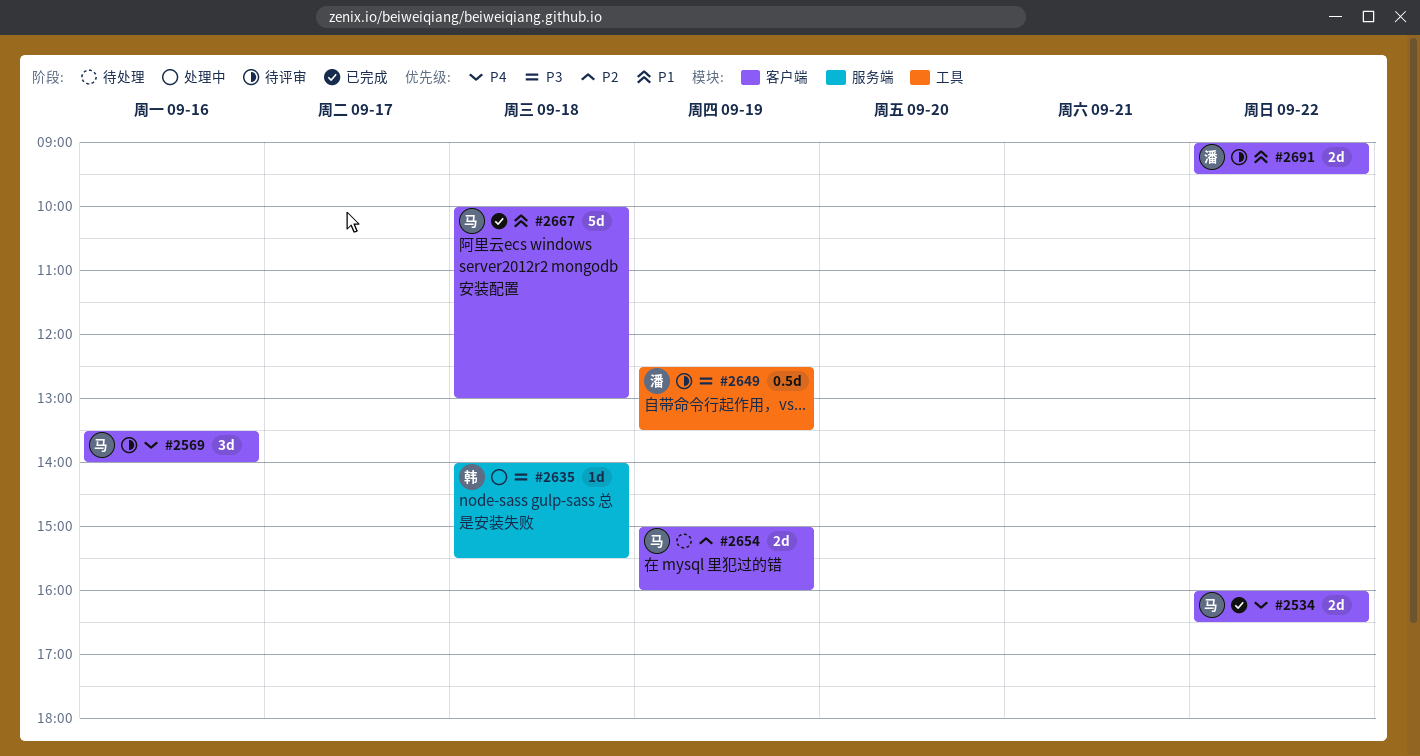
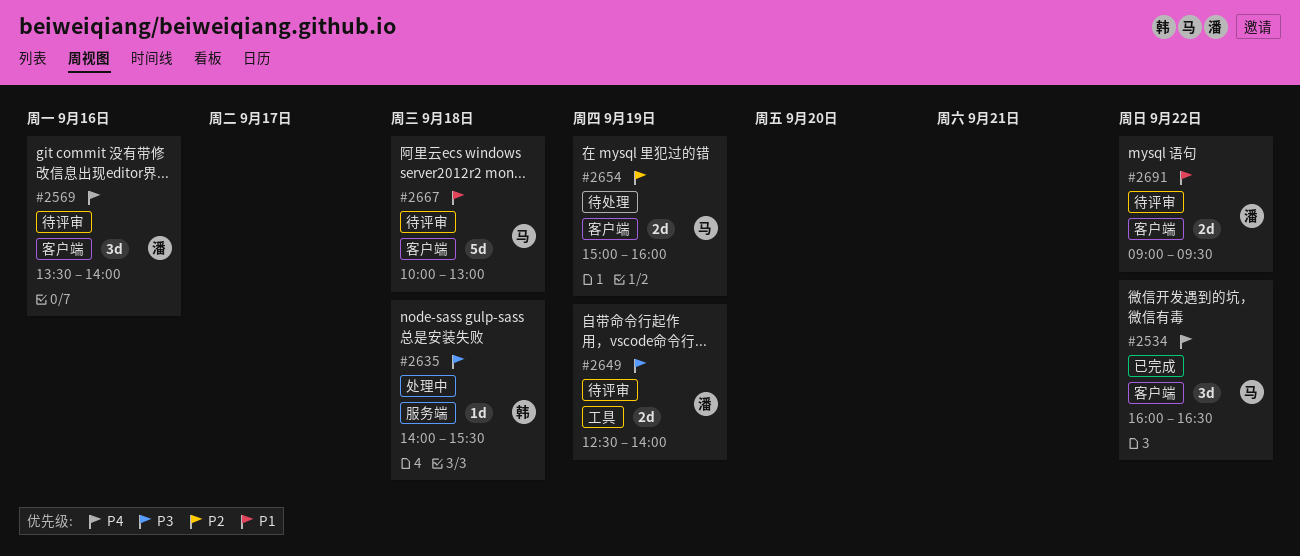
#2534, estimate: 2d -> 3d
#2569, owner: 马 -> 潘
#2649, estimate: 0.5d -> 2d
#2649, ends: 13:30 -> 14:00
#2667, status: 已完成 -> 待评审

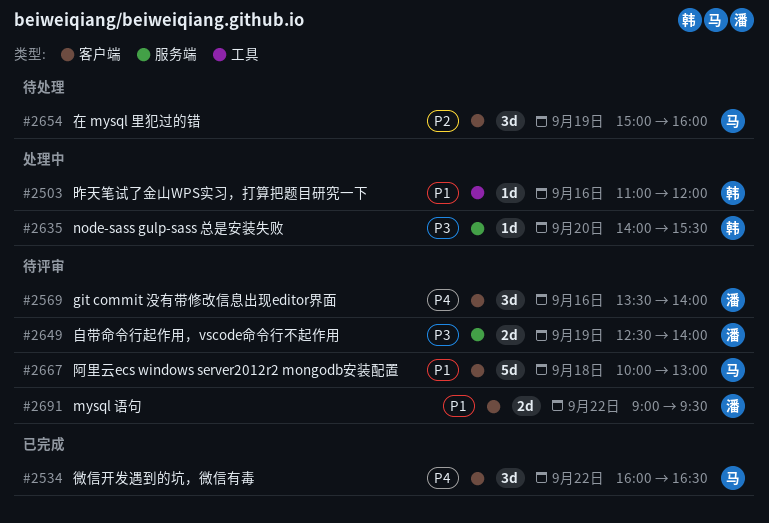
#2503: none -> present
#2635, day: Sep 18 -> Sep 20
#2649, label: 工具 -> 服务端
#2654, estimate: 2d -> 3d

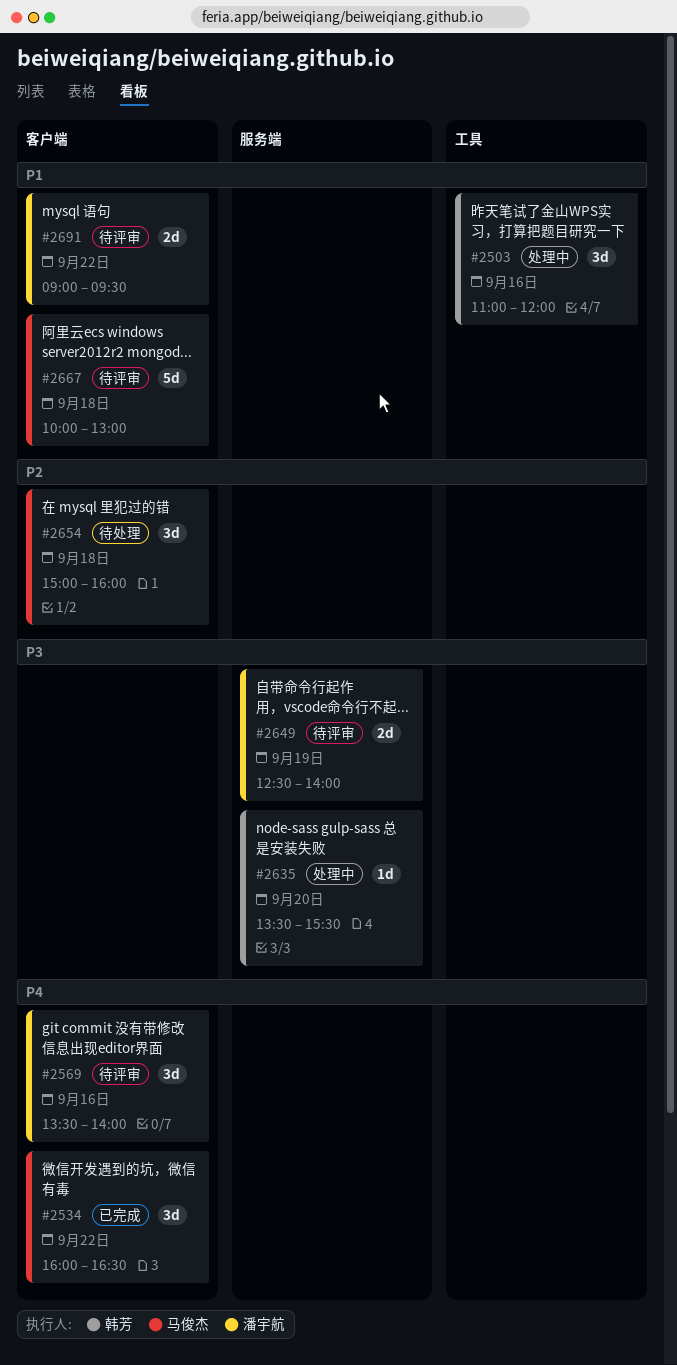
#2503, estimate: 1d -> 3d
#2635, begins: 14:00 -> 13:30
#2654, day: Sep 19 -> Sep 18

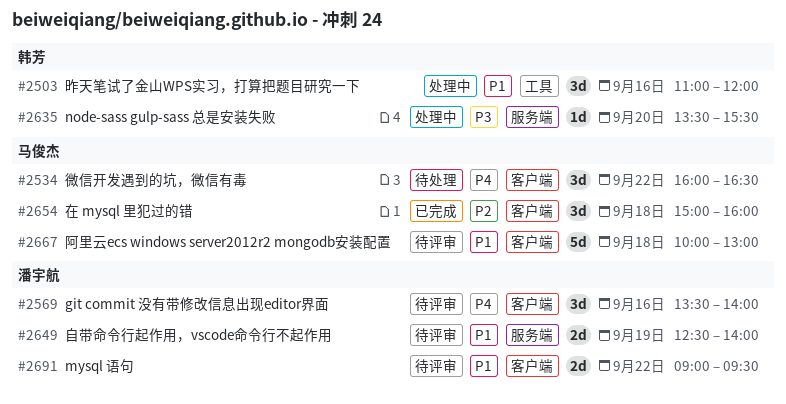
#2534, status: 已完成 -> 待处理
#2649, priority: P3 -> P1
#2654, status: 待处理 -> 已完成

